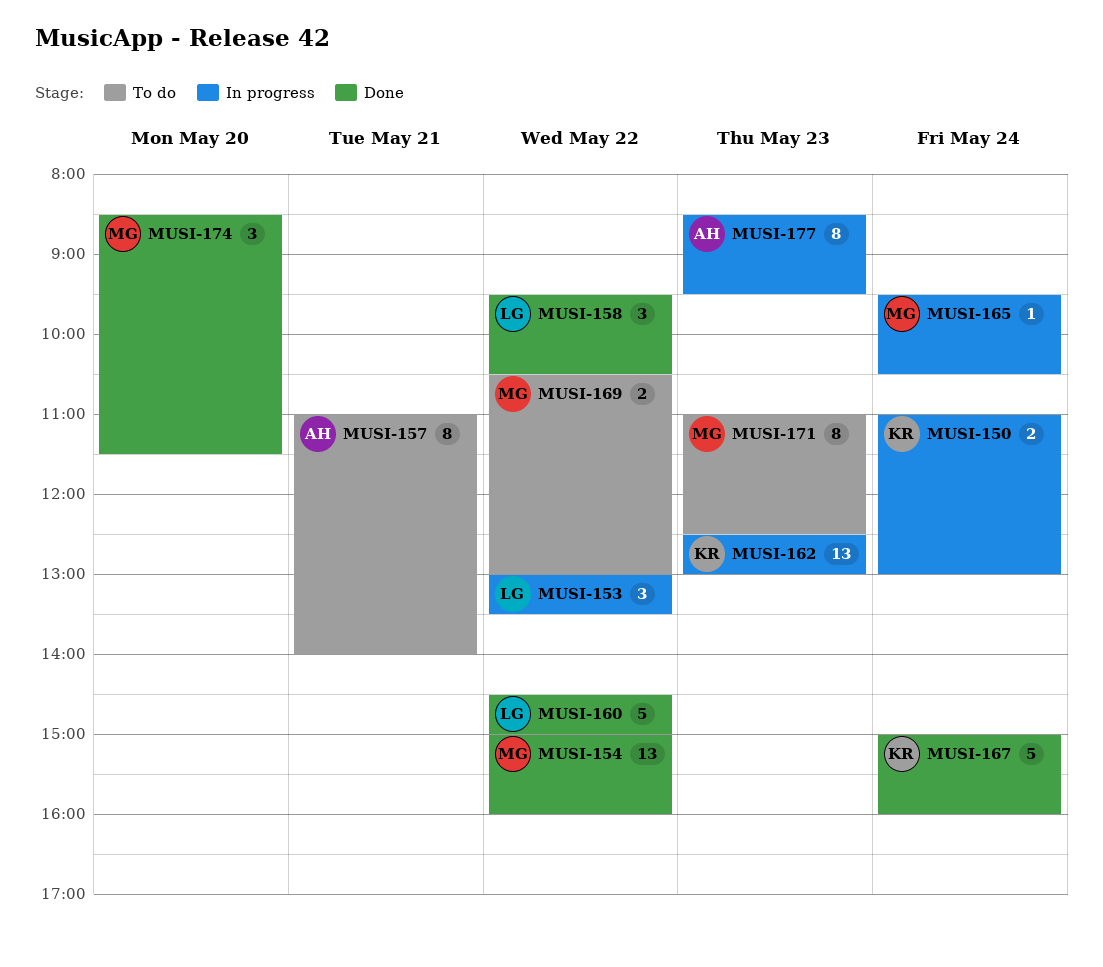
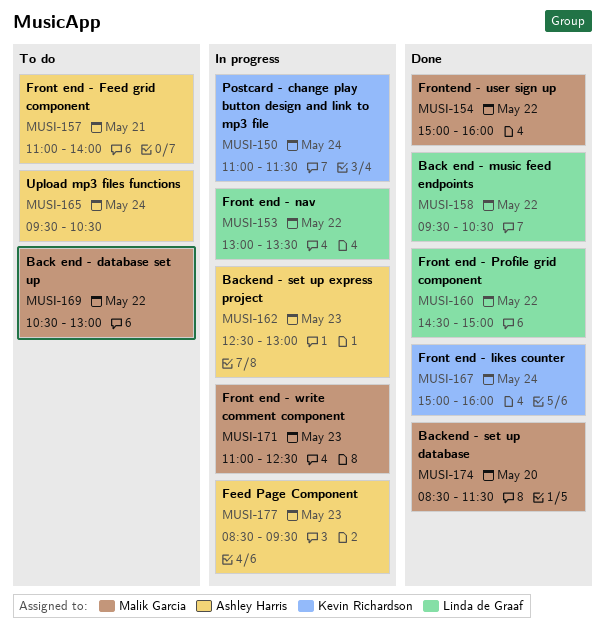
MUSI-150, ends: 13:00 -> 11:30
MUSI-162, owner: Kevin Richardson -> Ashley Harris
MUSI-165, status: In progress -> To do
MUSI-165, owner: Malik Garcia -> Ashley Harris
MUSI-171, status: To do -> In progress

